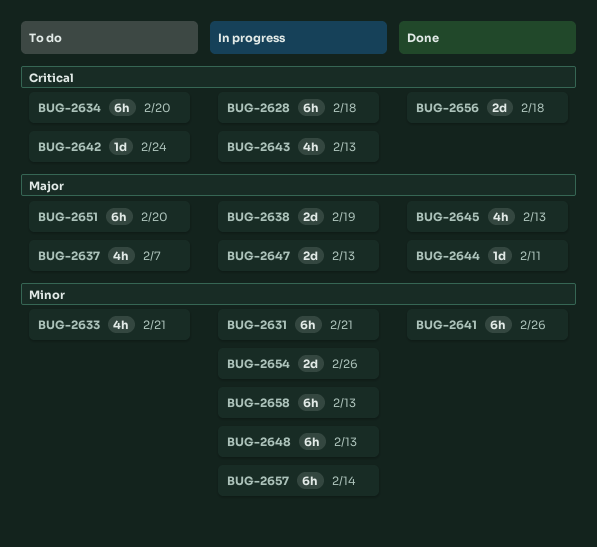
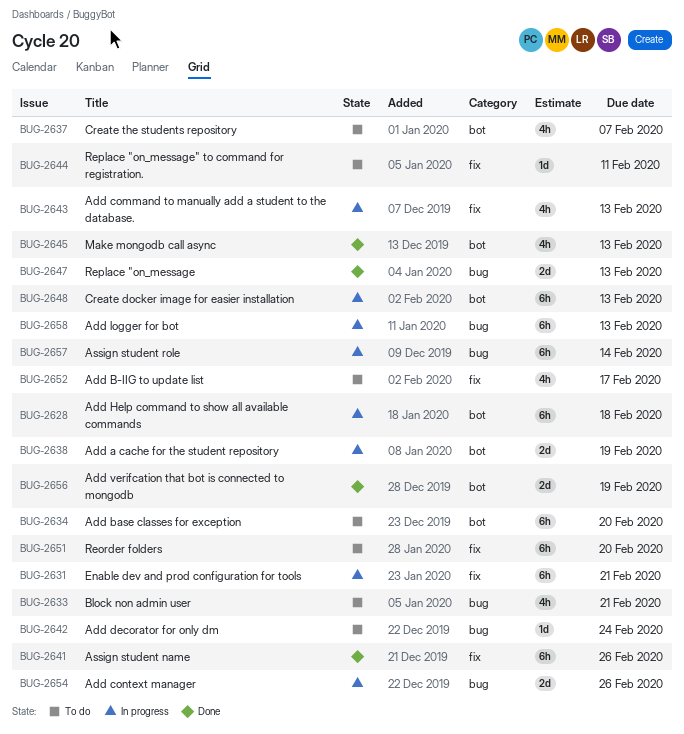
BUG-2644, status: Done -> To do
BUG-2647, status: In progress -> Done
BUG-2652: none -> present
BUG-2656, due: Feb 18 -> Feb 19

